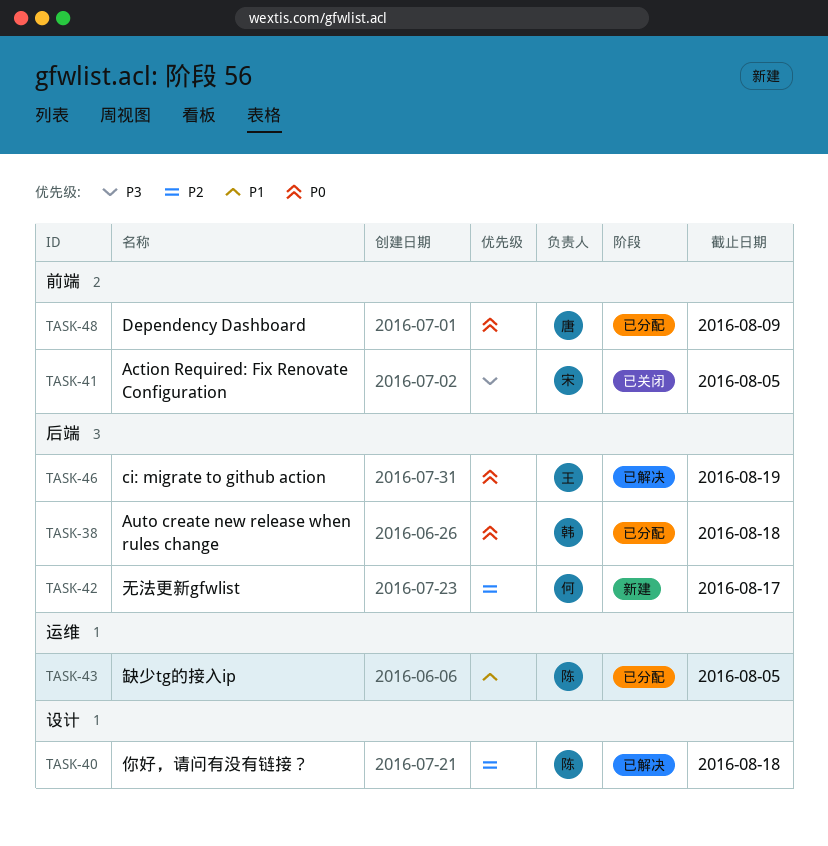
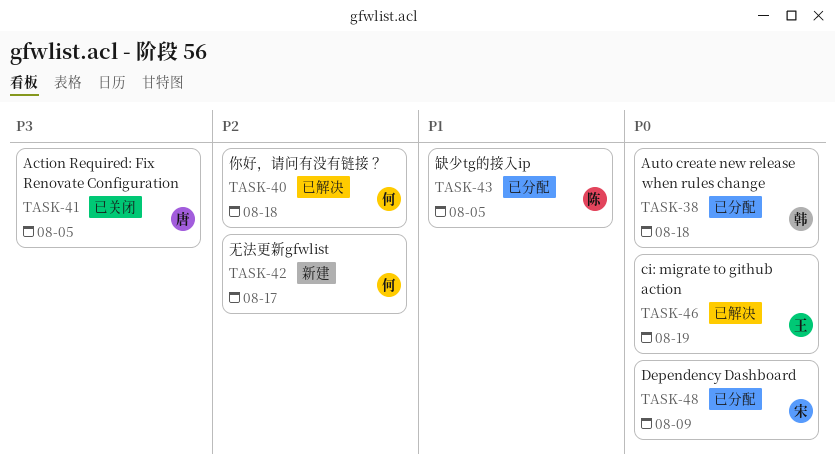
TASK-40, owner: 陈 -> 何
TASK-41, owner: 宋 -> 唐
TASK-48, owner: 唐 -> 宋

